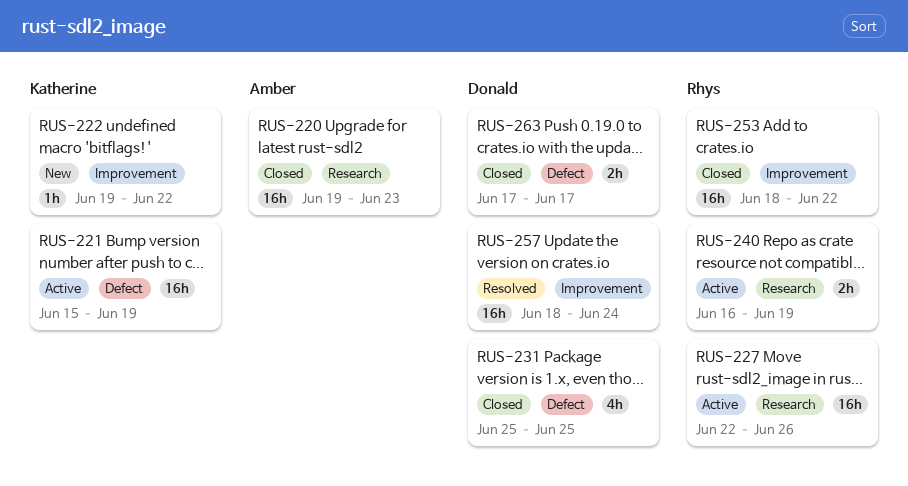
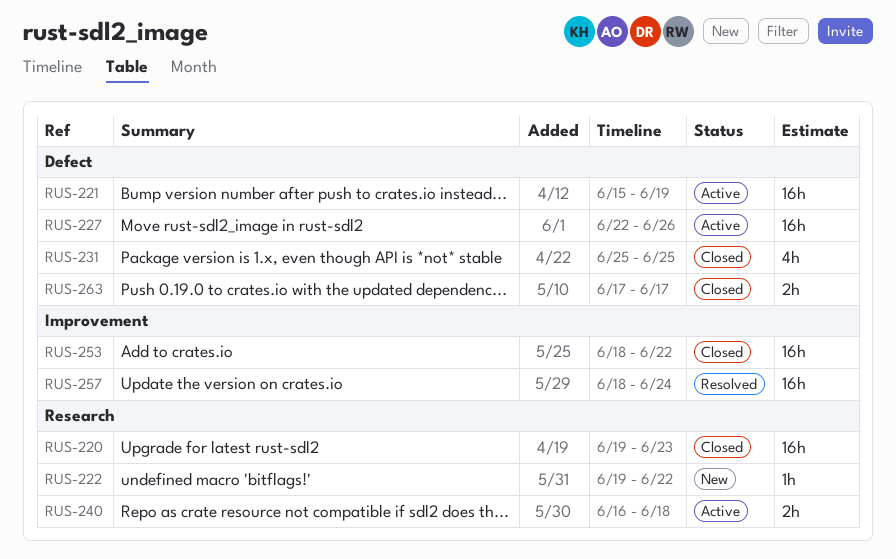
RUS-222, label: Improvement -> Research
RUS-227, label: Research -> Defect
RUS-240, due: Jun 19 -> Jun 18

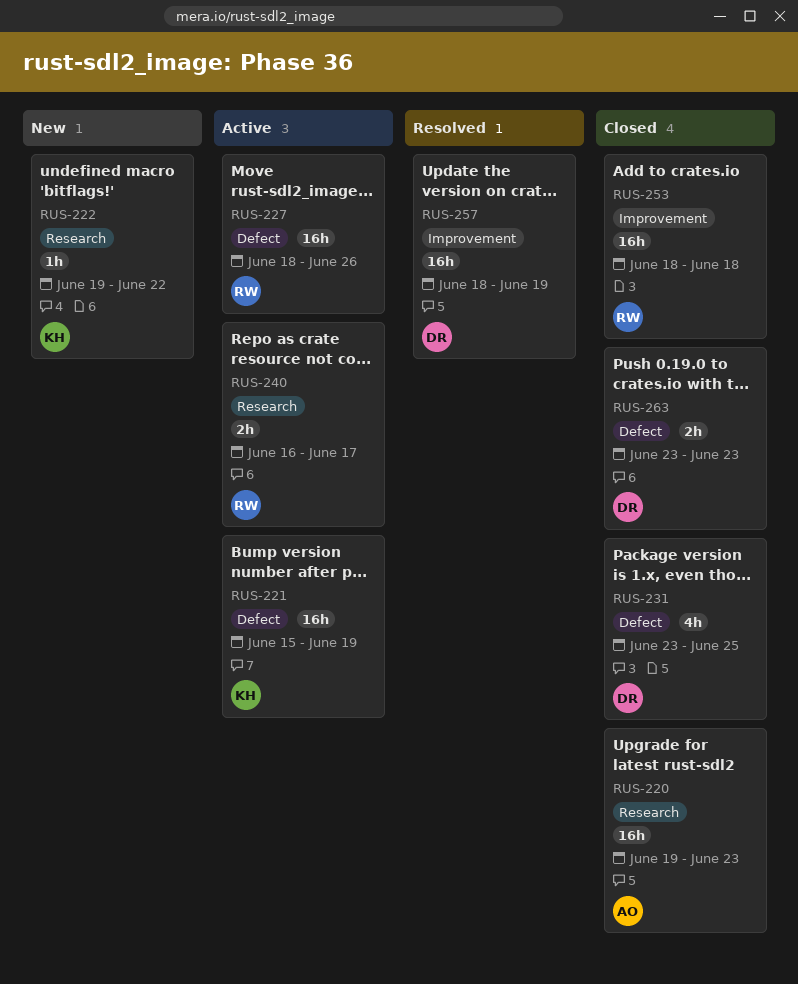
RUS-227, start: Jun 22 -> Jun 18
RUS-231, start: Jun 25 -> Jun 23
RUS-240, due: Jun 18 -> Jun 17
RUS-253, due: Jun 22 -> Jun 18
RUS-257, due: Jun 24 -> Jun 19
RUS-263, start: Jun 17 -> Jun 23
RUS-263, due: Jun 17 -> Jun 23

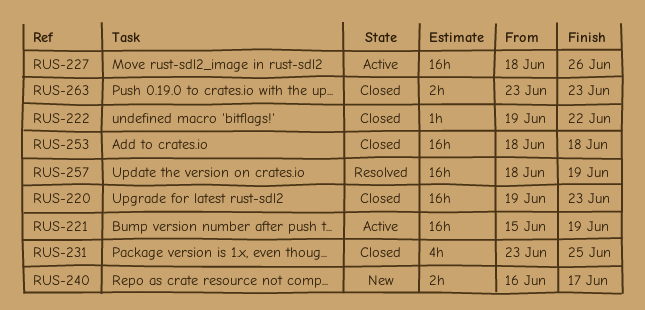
RUS-222, status: New -> Closed
RUS-240, status: Active -> New

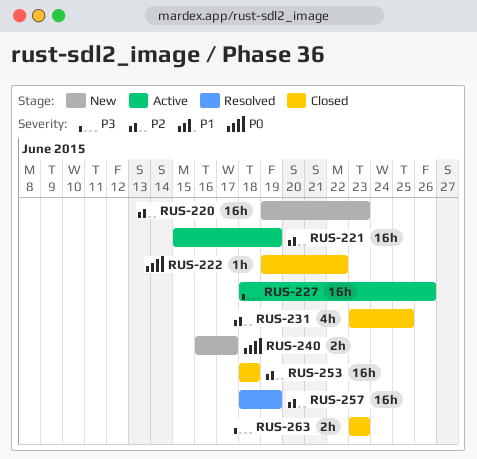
RUS-220, status: Closed -> New

